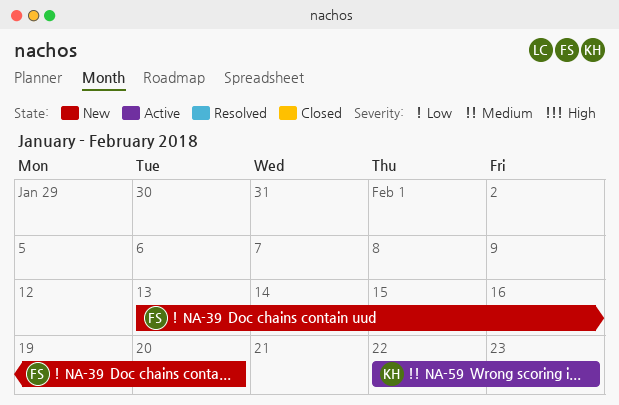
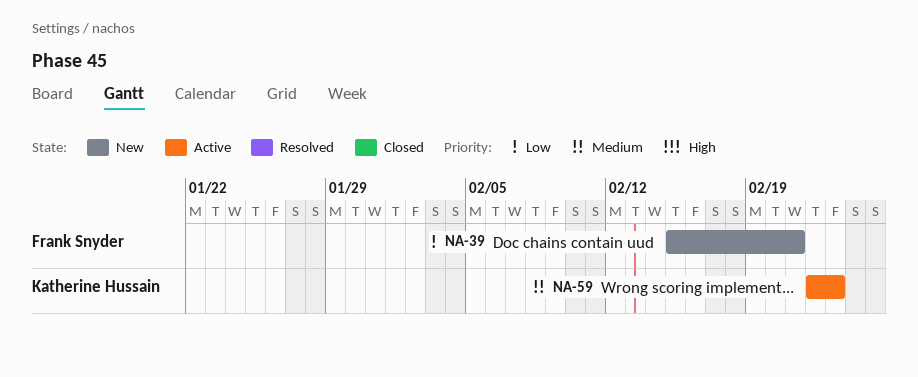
NA-39, start: Feb 13 -> Feb 15
NA-39, due: Feb 20 -> Feb 21

